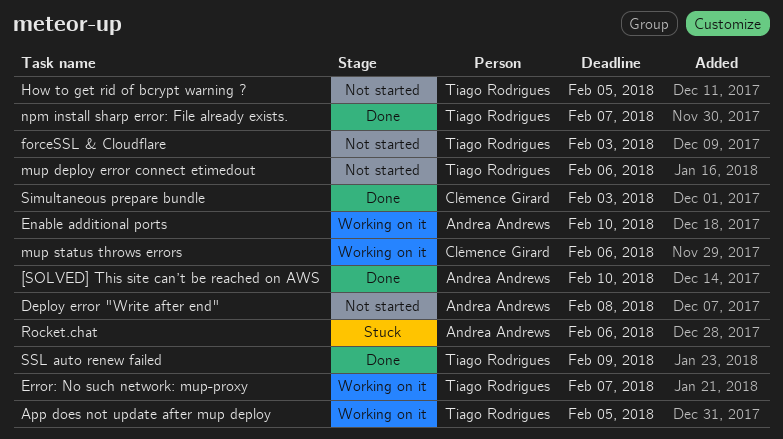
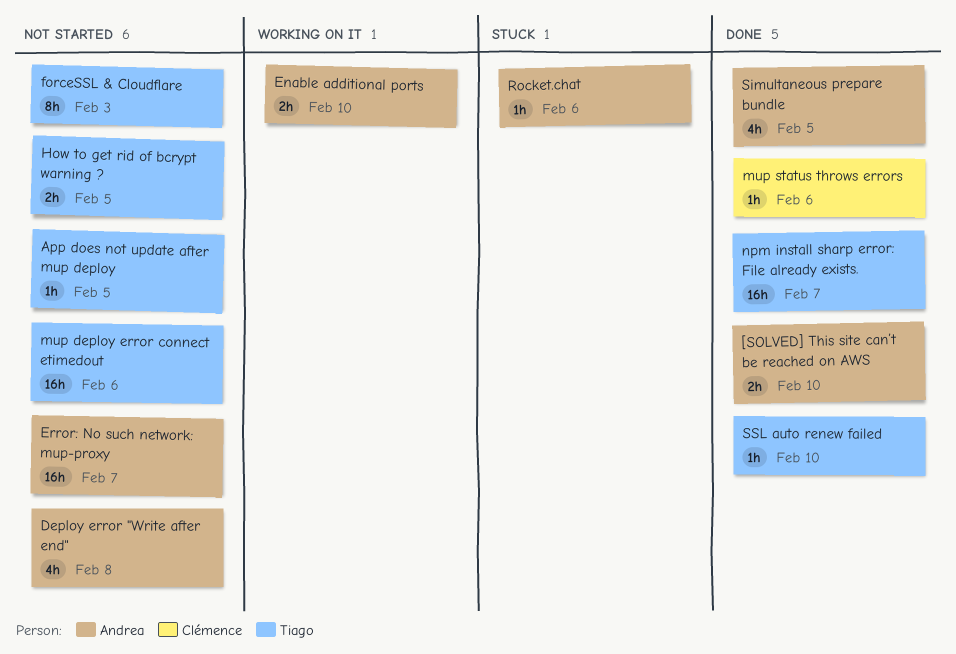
App does not update after mup deploy, status: Working on it -> Not started
Error: No such network: mup-proxy, status: Working on it -> Not started
Error: No such network: mup-proxy, owner: Tiago Rodrigues -> Andrea Andrews
mup status throws errors, status: Working on it -> Done
Simultaneous prepare bundle, owner: Clémence Girard -> Andrea Andrews
Simultaneous prepare bundle, due: Feb 3 -> Feb 5
SSL auto renew failed, due: Feb 9 -> Feb 10

